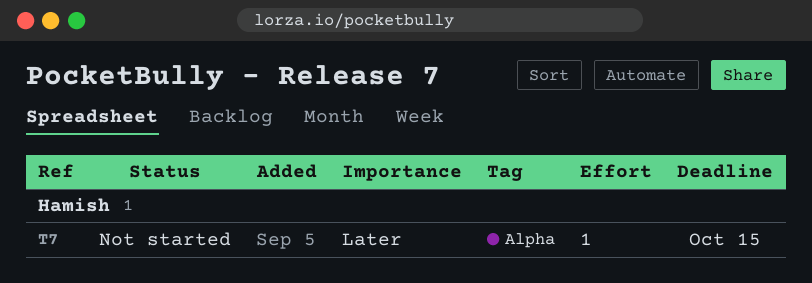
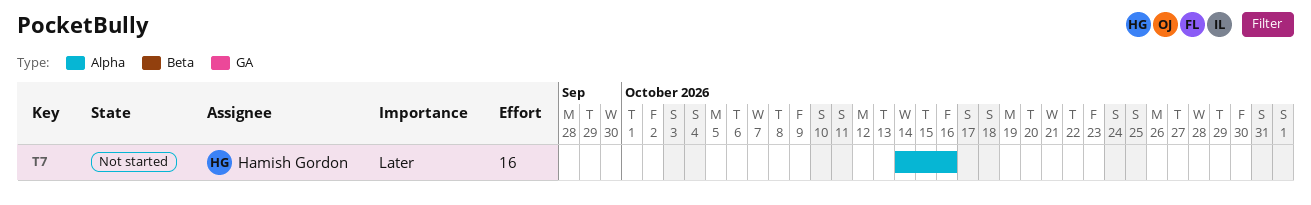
T7, estimate: 1 -> 16
T7, due: Oct 15 -> Oct 16

